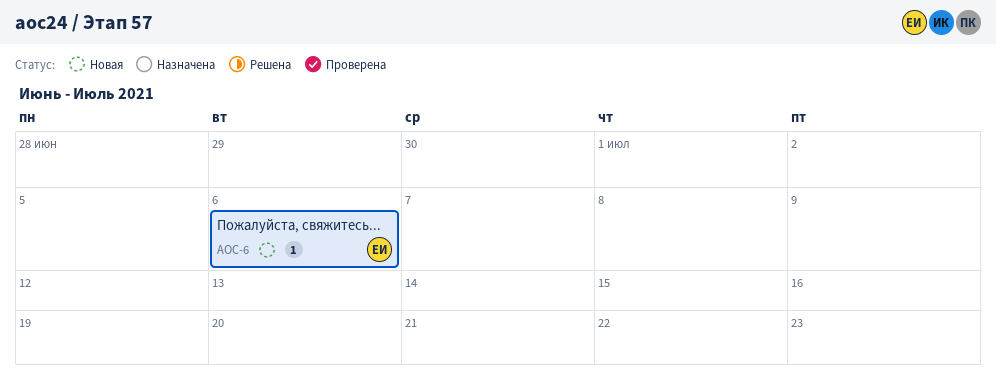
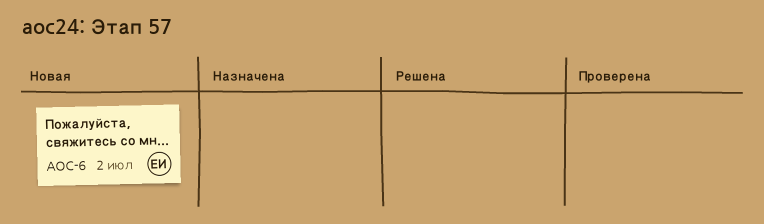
AOC-6, due: Jul 6 -> Jul 2

